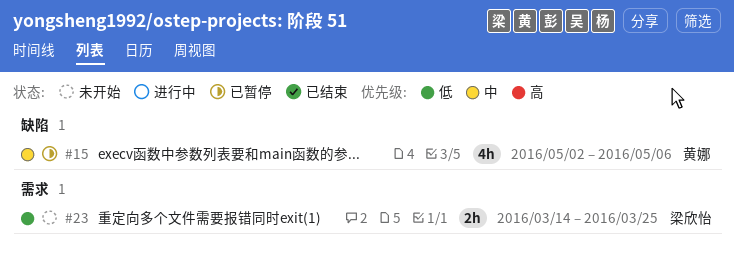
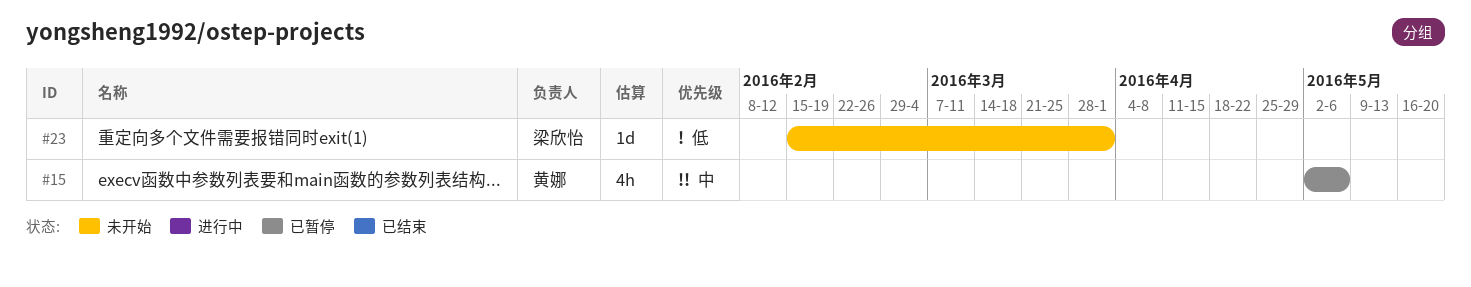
#23, estimate: 2h -> 1d
#23, start: Mar 14 -> Feb 15
#23, due: Mar 25 -> Apr 1

